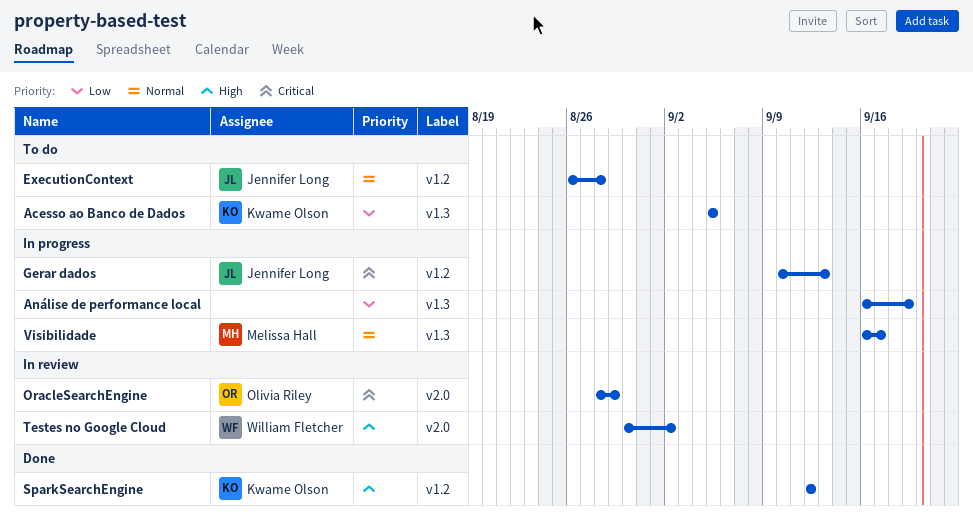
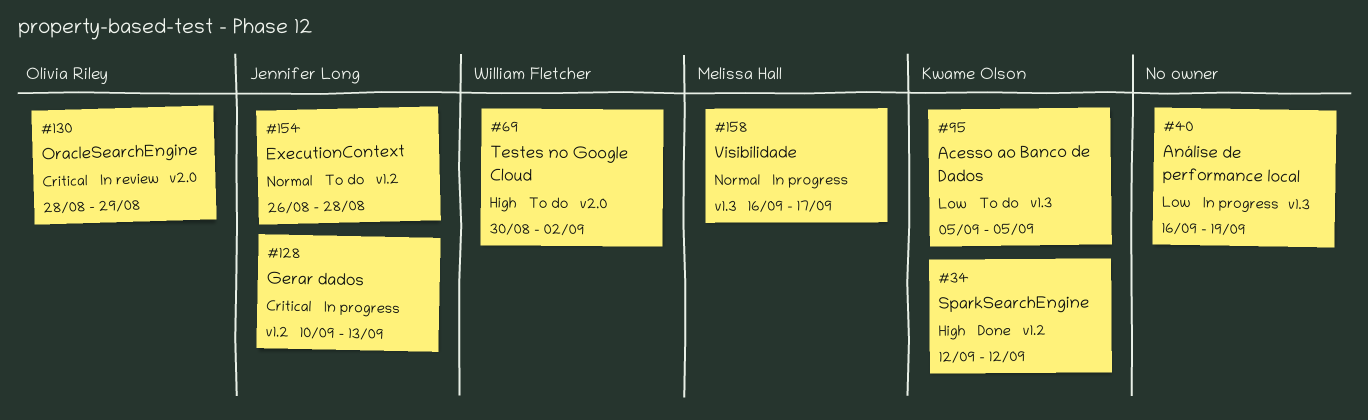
Testes no Google Cloud, status: In review -> To do

